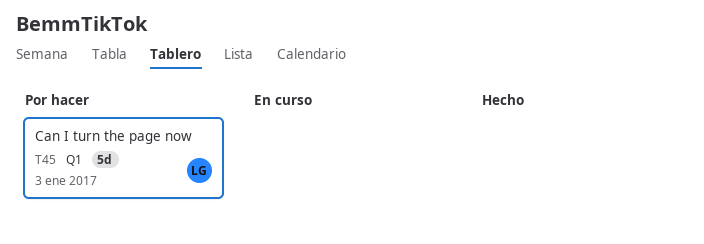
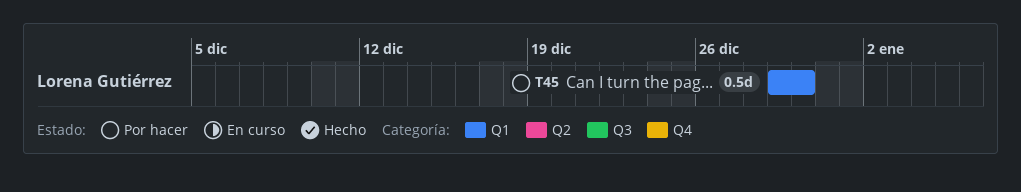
T45, estimate: 5d -> 0.5d
T45, due: Jan 3 -> Dec 30

